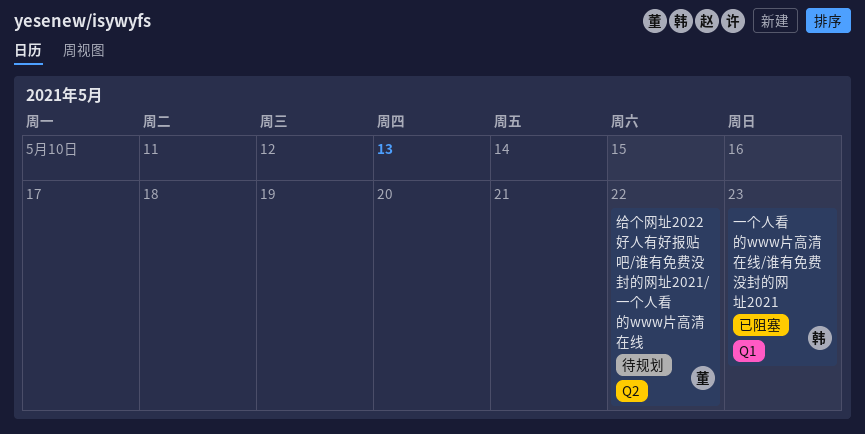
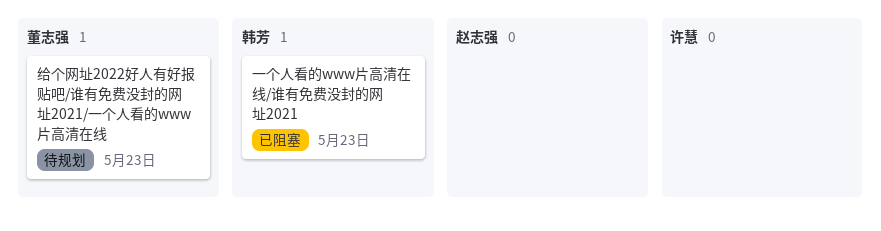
给个网址2022好人有好报贴吧/谁有免费没封的网址2021/一个人看的www片高清在线, due: May 22 -> May 23

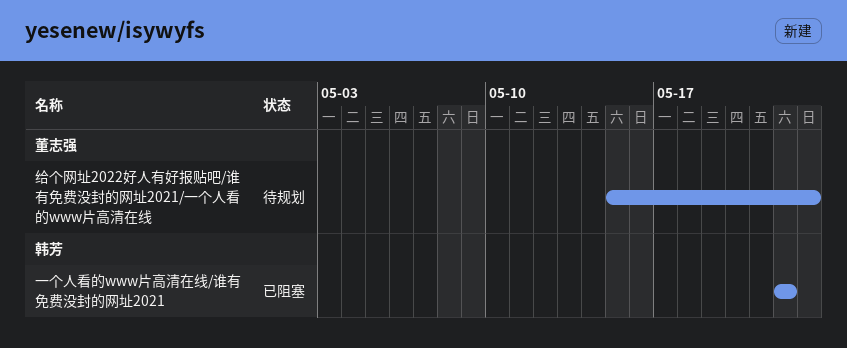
一个人看的www片高清在线/谁有免费没封的网址2021, due: May 23 -> May 22

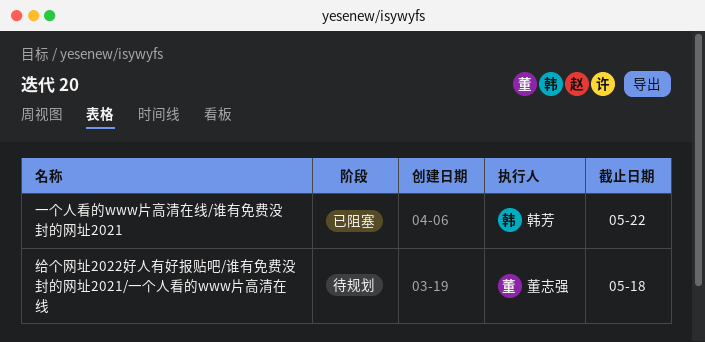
给个网址2022好人有好报贴吧/谁有免费没封的网址2021/一个人看的www片高清在线, due: May 23 -> May 18

